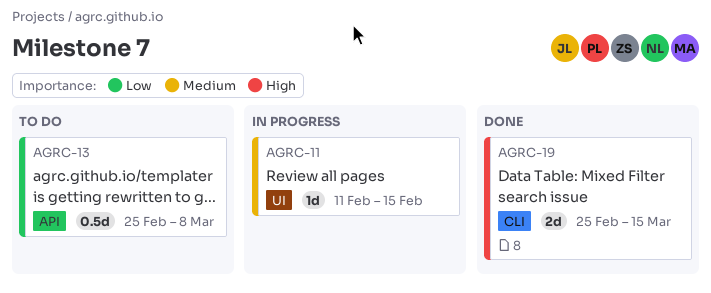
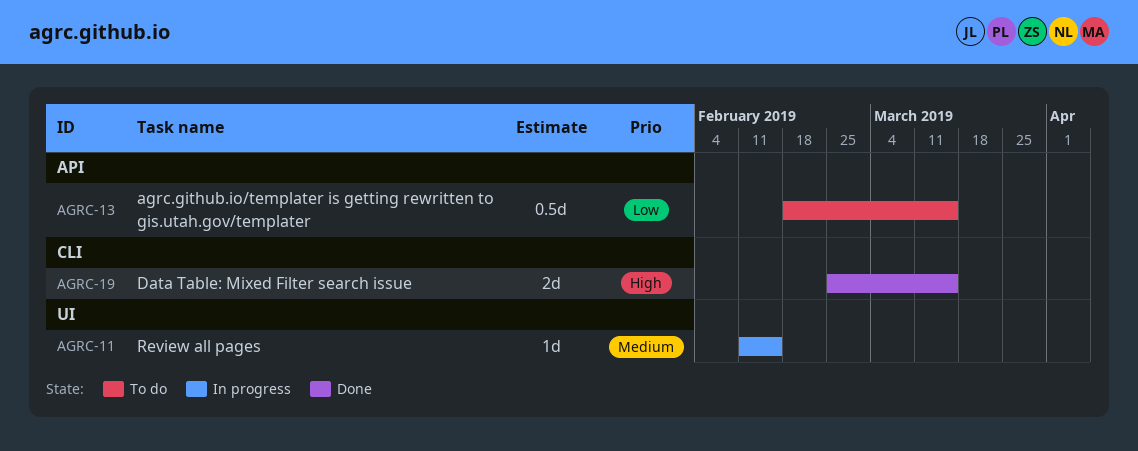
AGRC-13, start: Feb 25 -> Feb 18
AGRC-13, due: Mar 8 -> Mar 15

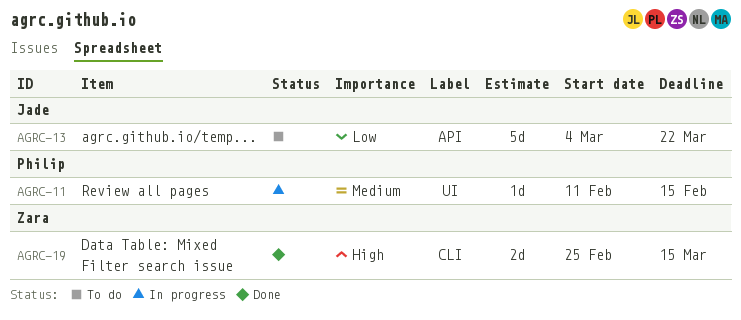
AGRC-13, estimate: 0.5d -> 5d
AGRC-13, start: Feb 18 -> Mar 4
AGRC-13, due: Mar 15 -> Mar 22

